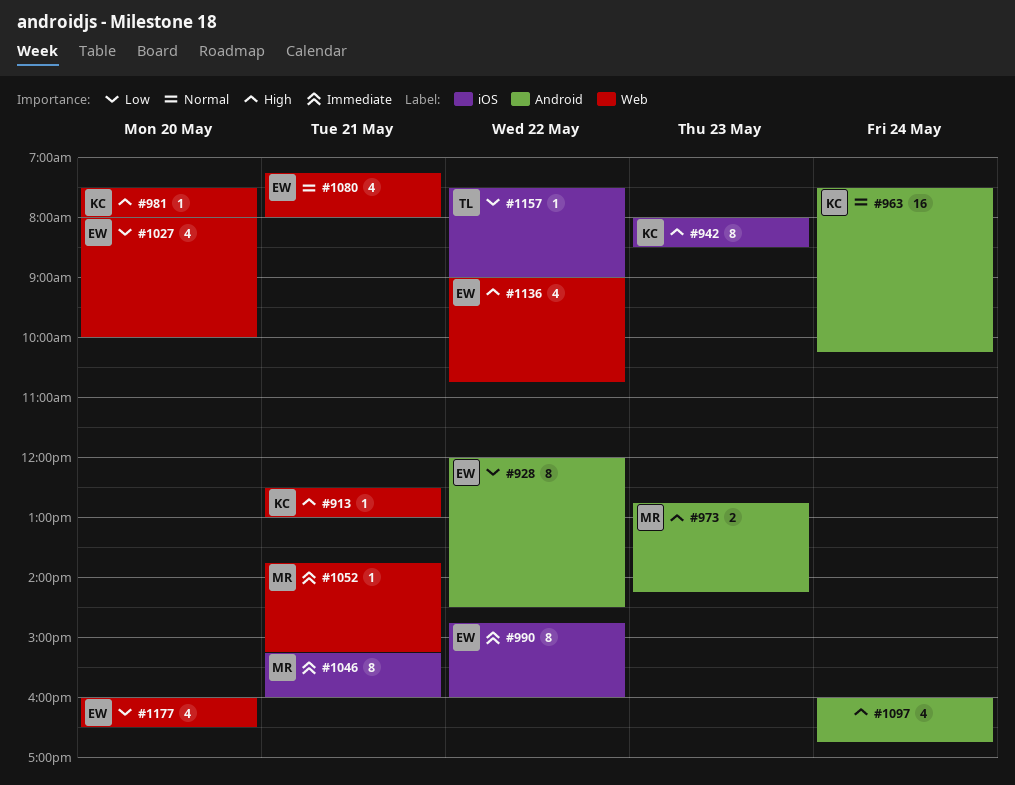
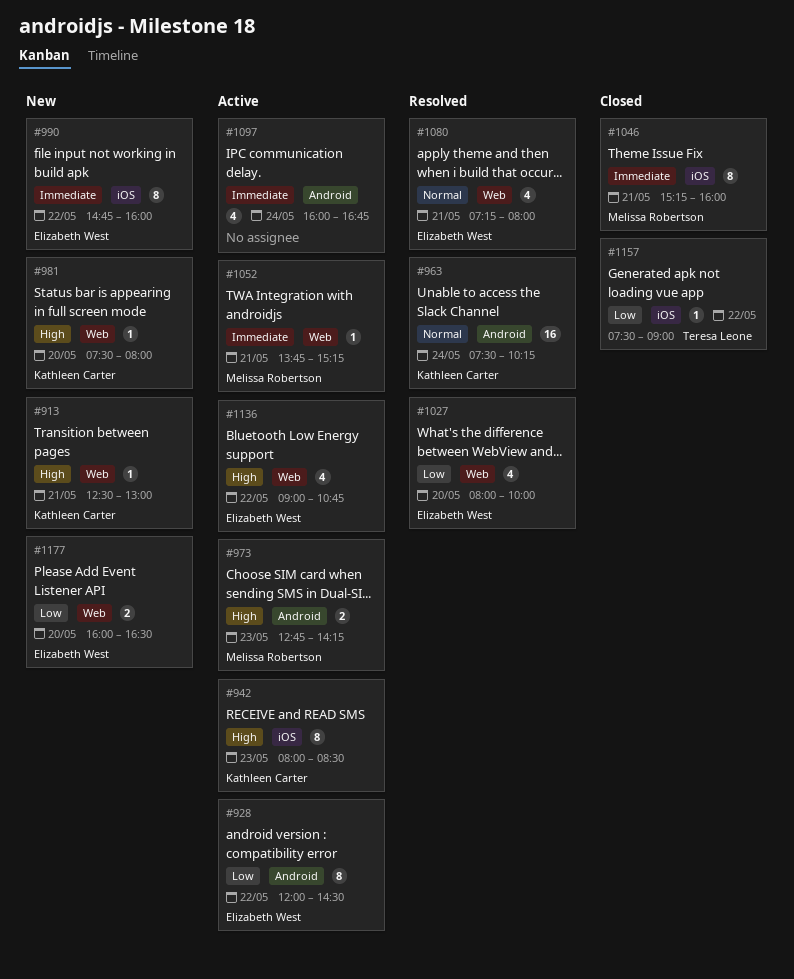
#1097, priority: High -> Immediate
#1177, estimate: 4 -> 2

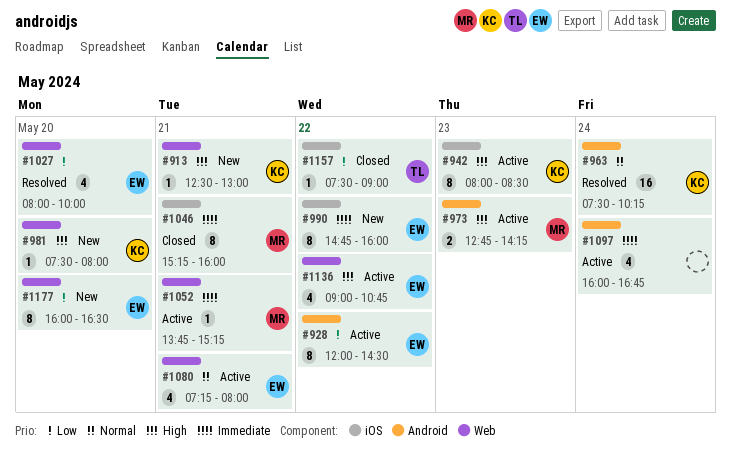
#1080, status: Resolved -> Active
#1177, estimate: 2 -> 8

